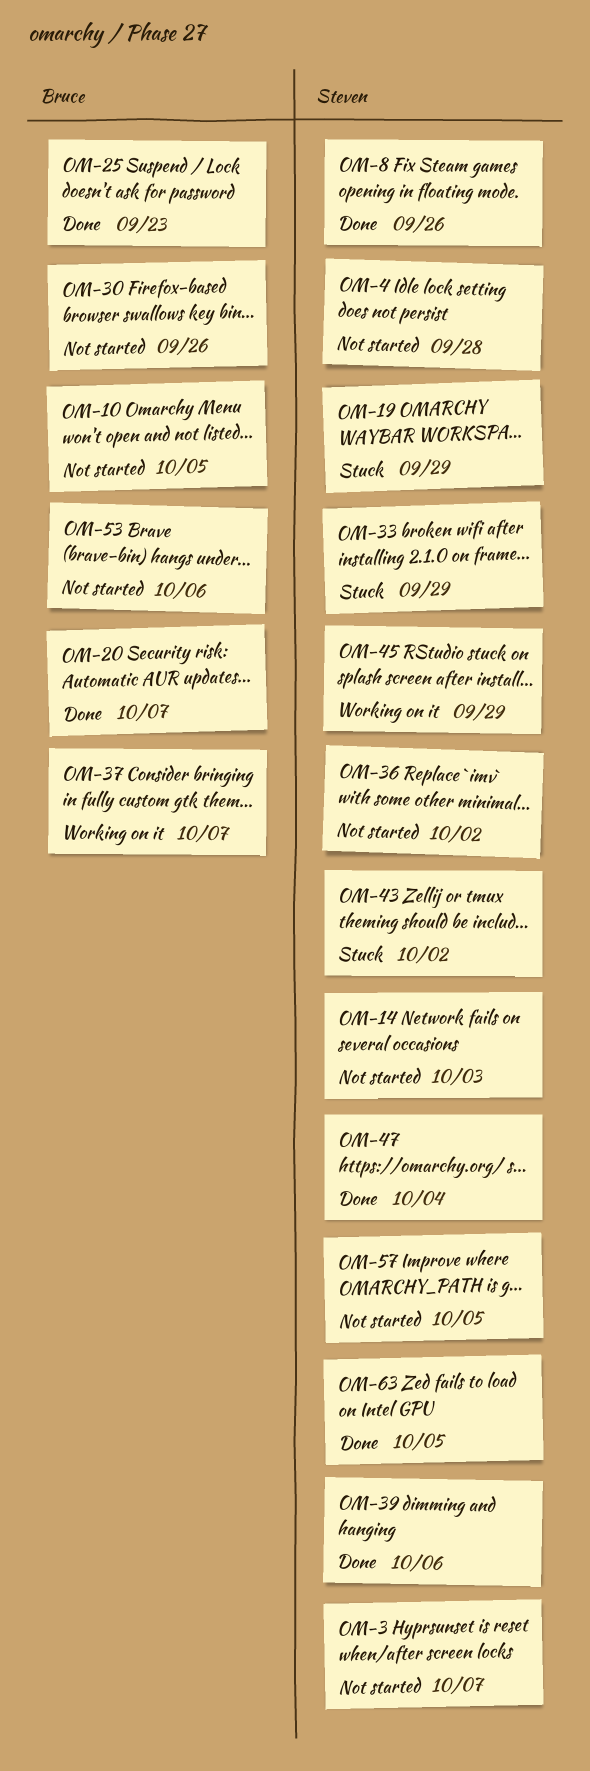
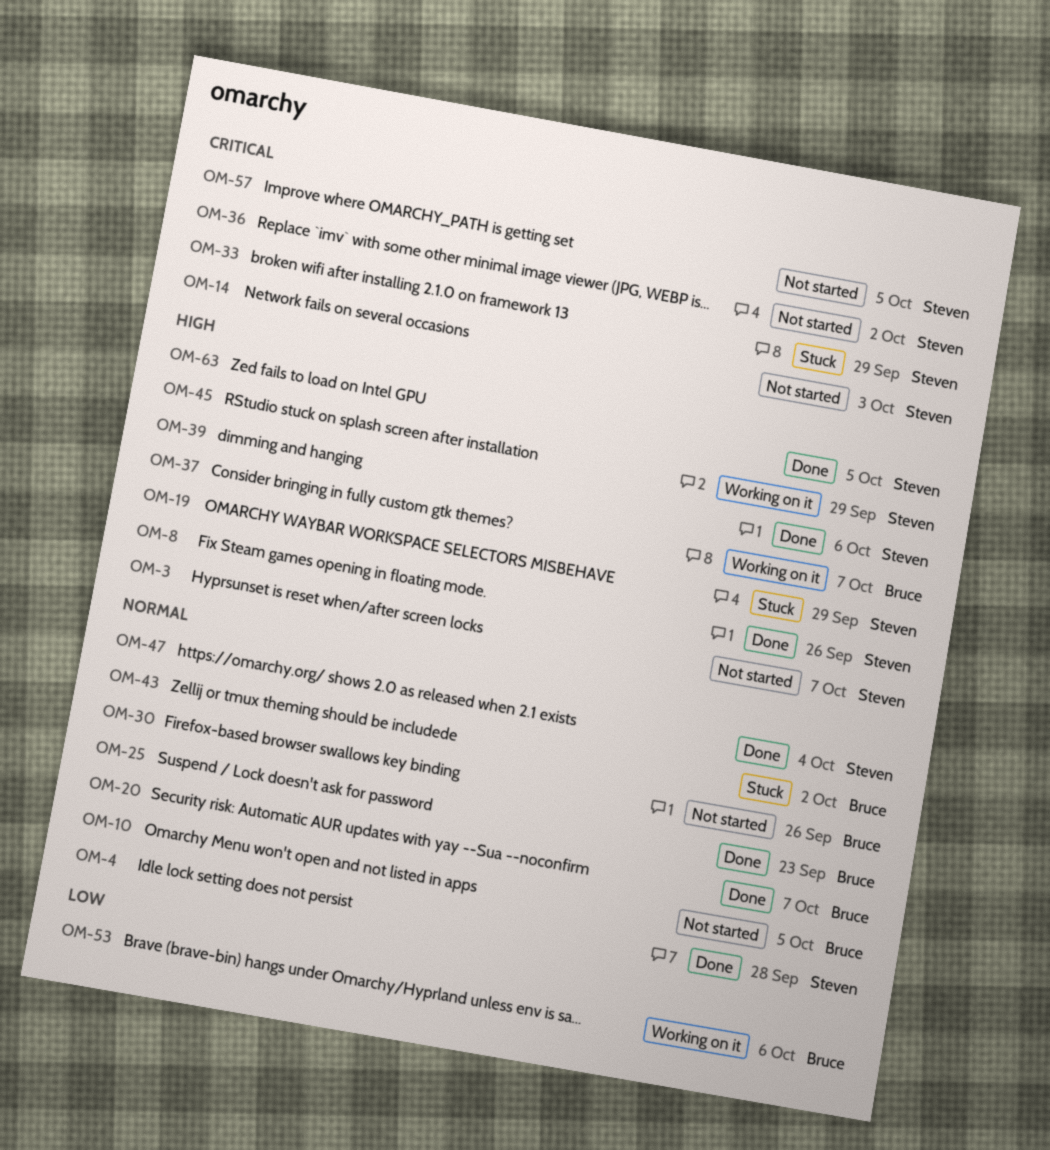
OM-4, status: Not started -> Done
OM-43, owner: Steven -> Bruce
OM-53, status: Not started -> Working on it

